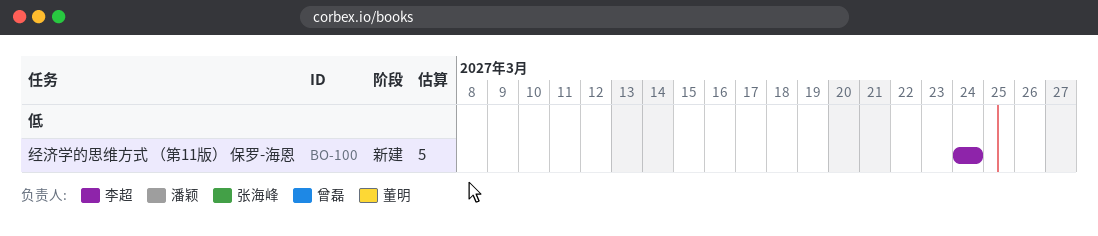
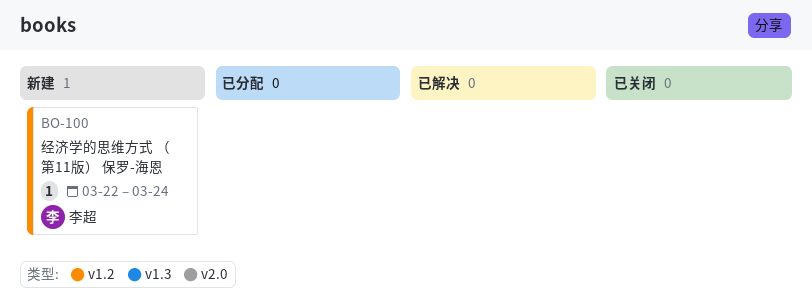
BO-100, estimate: 5 -> 1
BO-100, start: Mar 24 -> Mar 22

